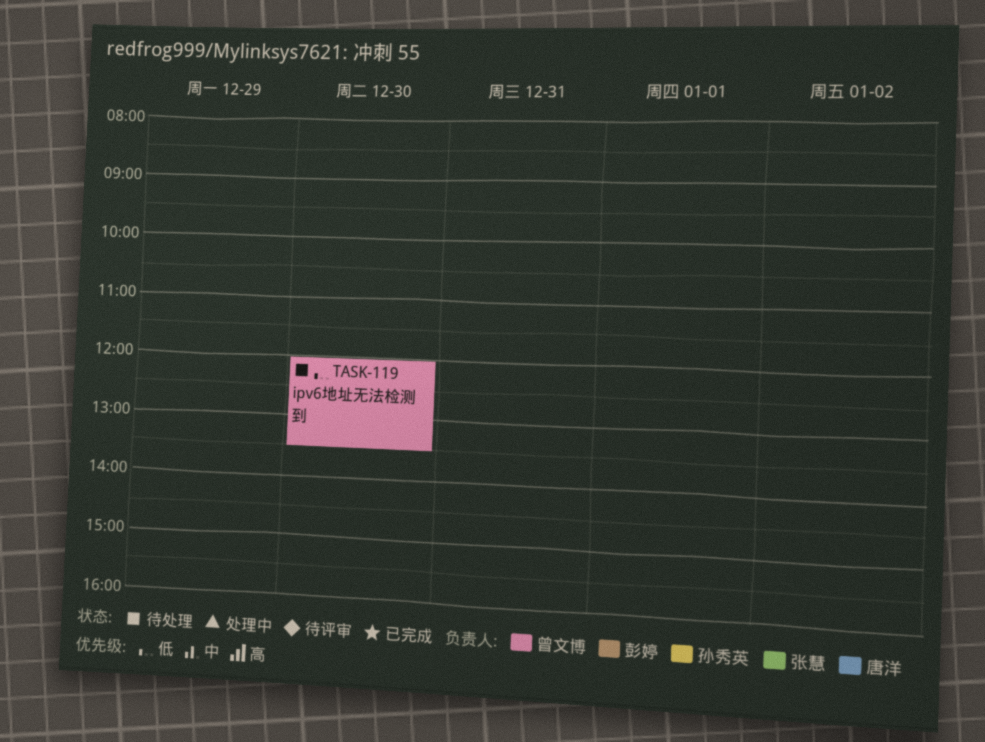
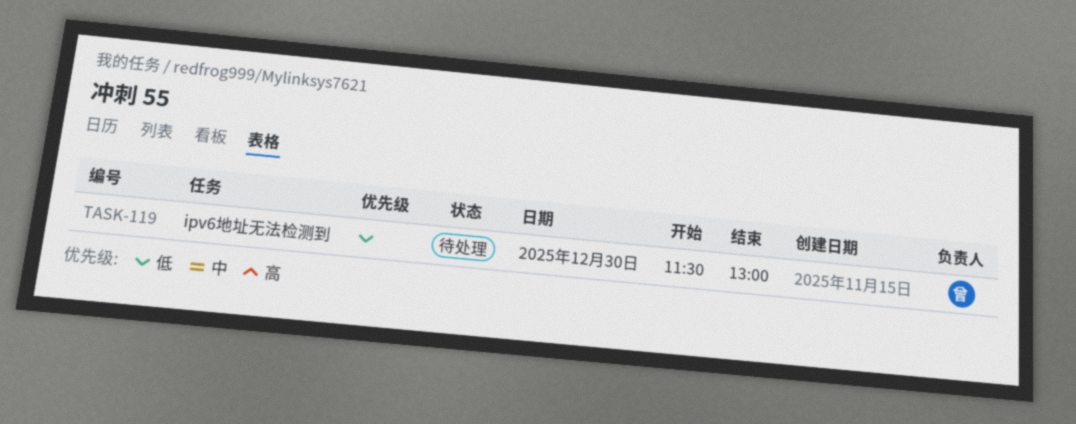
TASK-119, begins: 12:00 -> 11:30
TASK-119, ends: 13:30 -> 13:00

